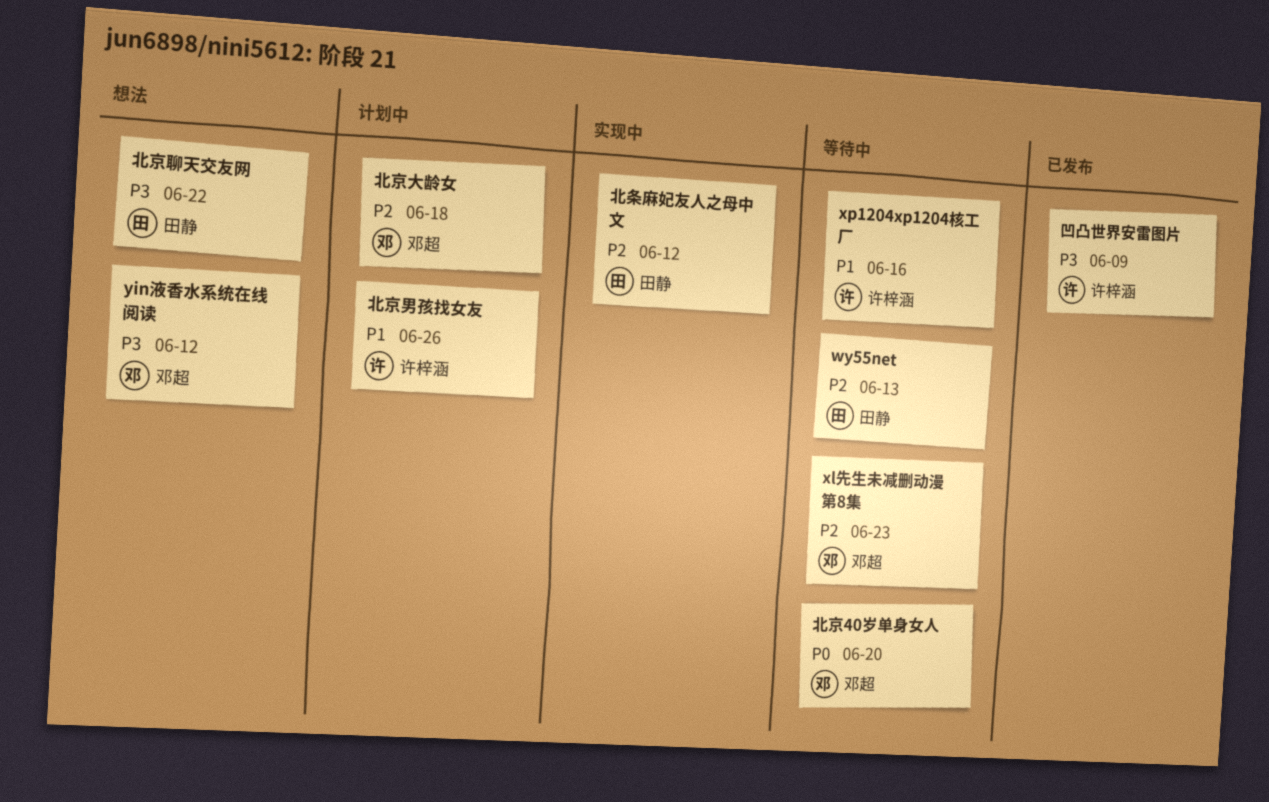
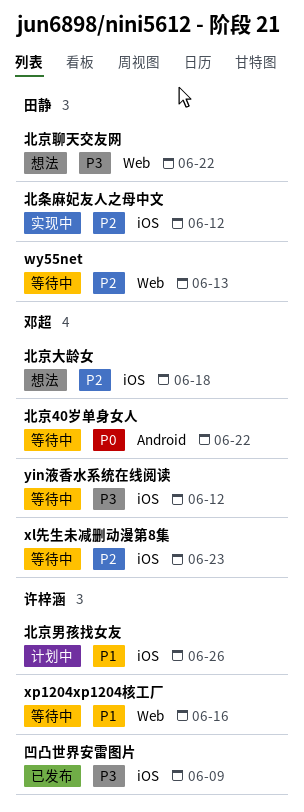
yin液香水系统在线阅读, status: 想法 -> 等待中
北京40岁单身女人, due: Jun 20 -> Jun 22
北京大龄女, status: 计划中 -> 想法

